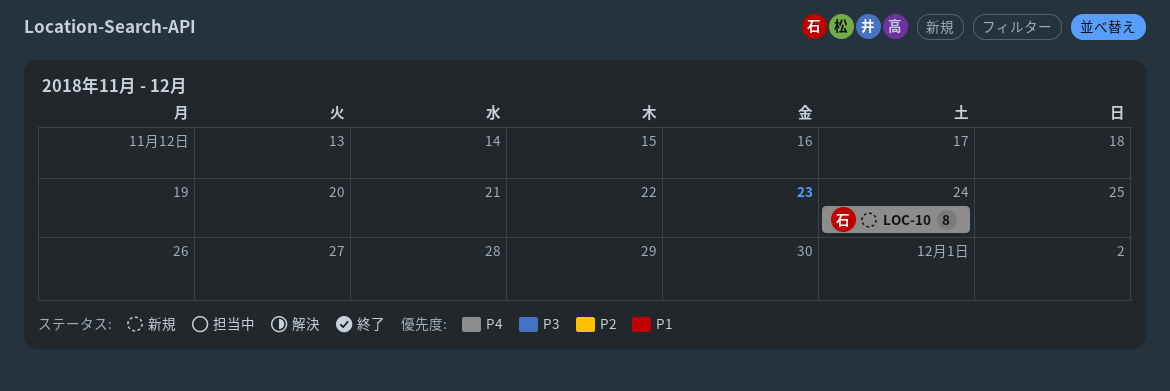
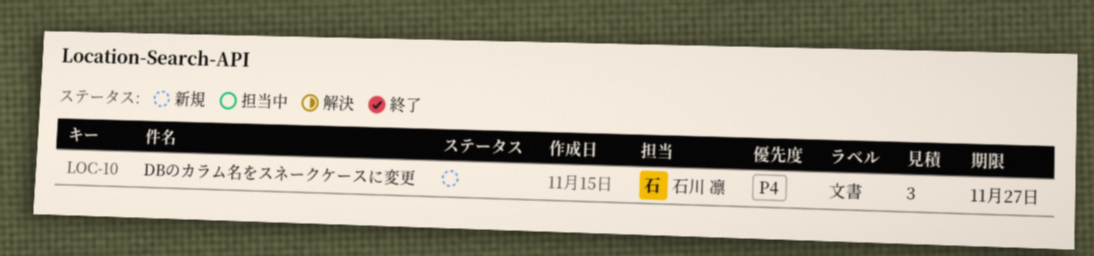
LOC-10, estimate: 8 -> 3
LOC-10, due: Nov 24 -> Nov 27

